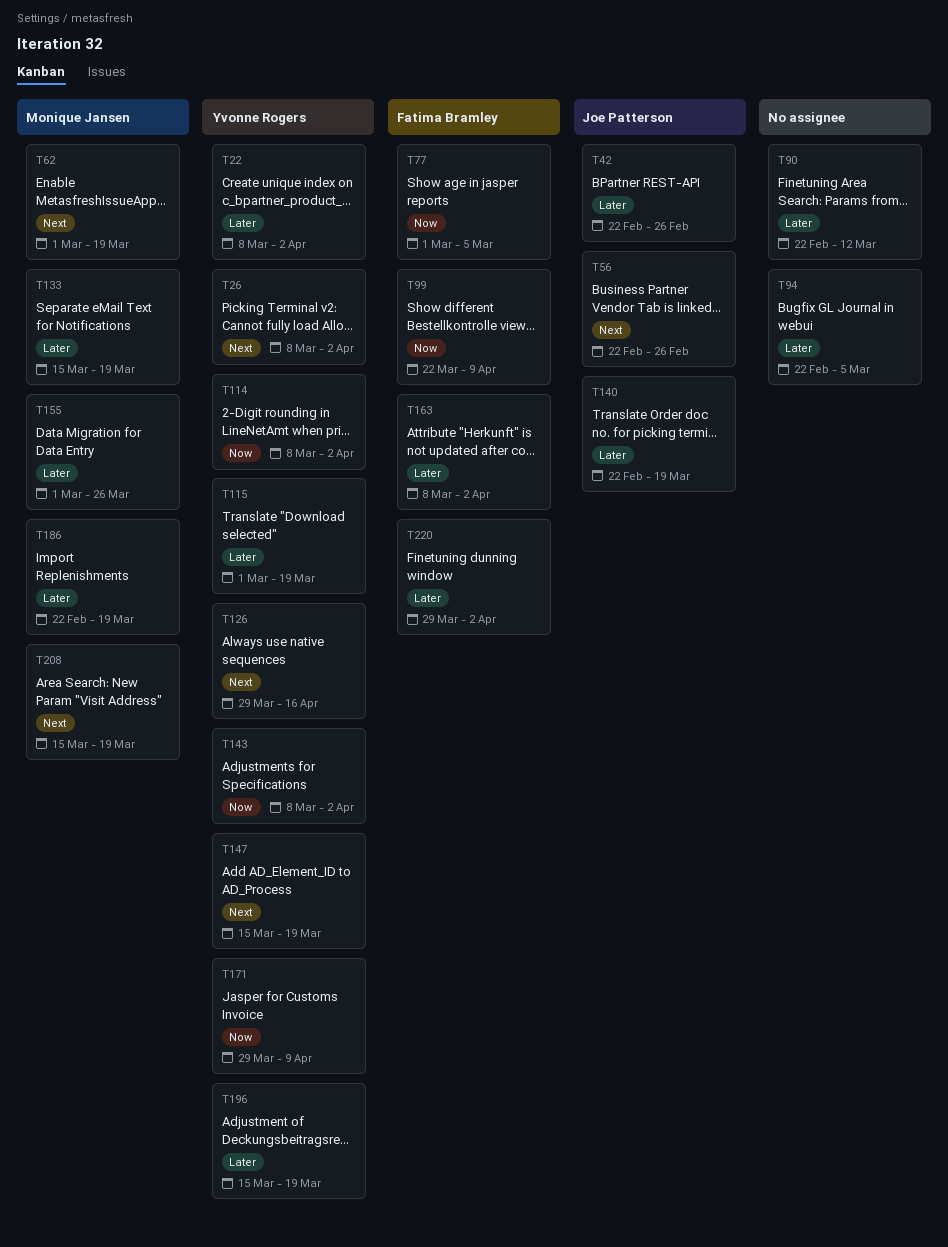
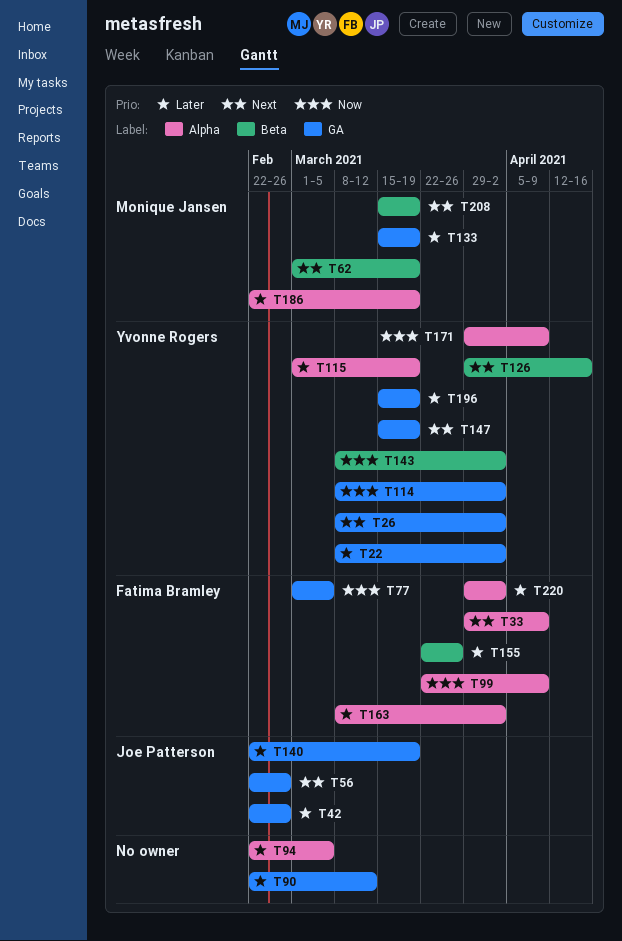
T33: none -> present
T155, owner: Monique Jansen -> Fatima Bramley
T155, start: Mar 1 -> Mar 22

